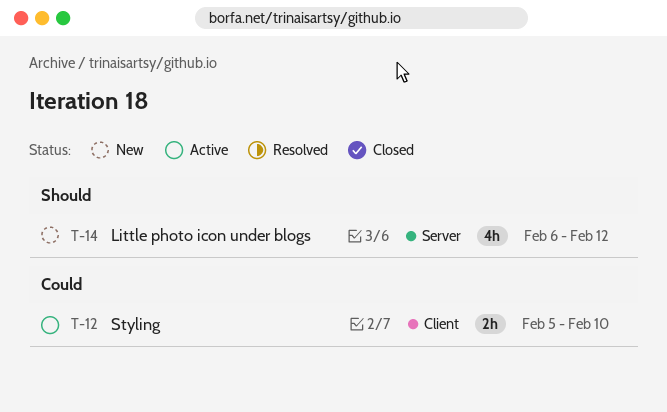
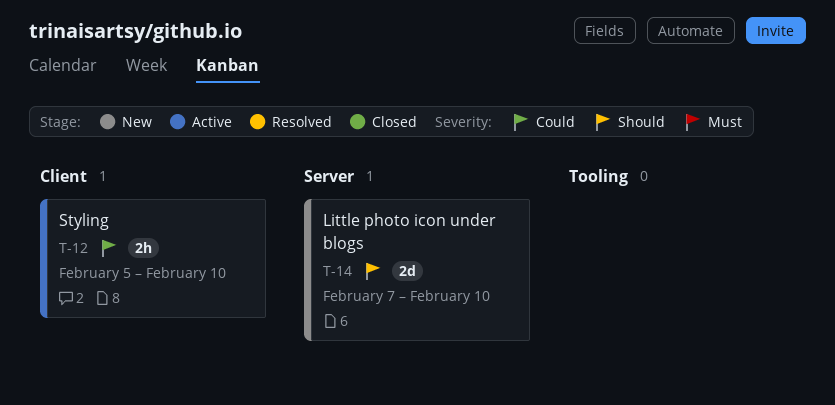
T-14, estimate: 4h -> 2d
T-14, start: Feb 6 -> Feb 7
T-14, due: Feb 12 -> Feb 10

